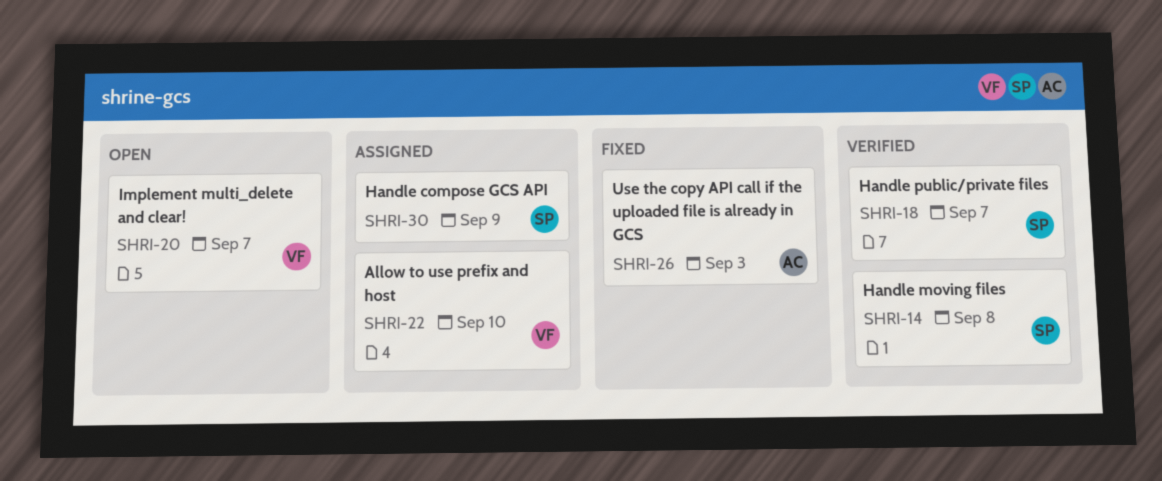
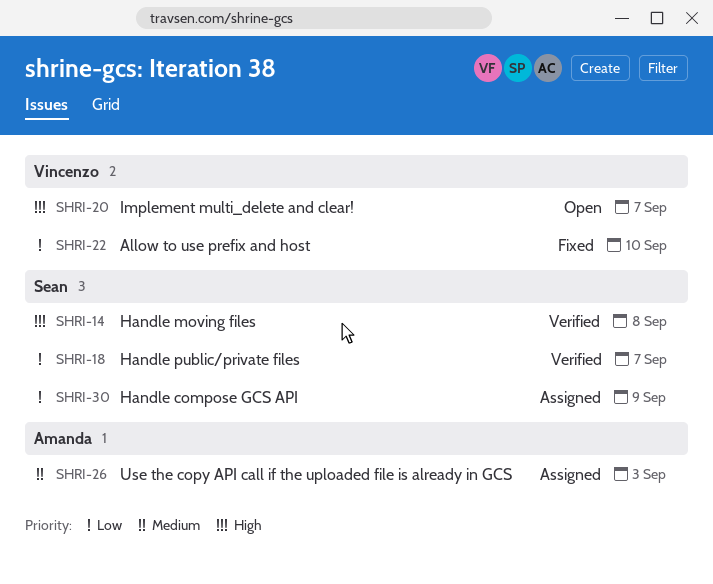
SHRI-22, status: Assigned -> Fixed
SHRI-26, status: Fixed -> Assigned

